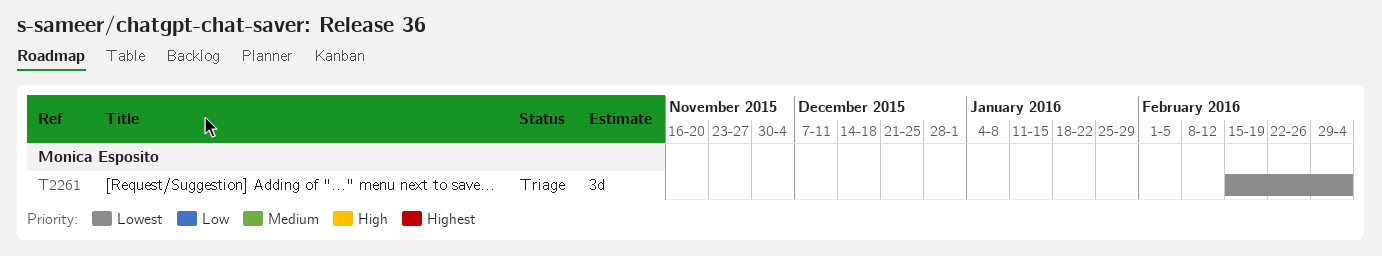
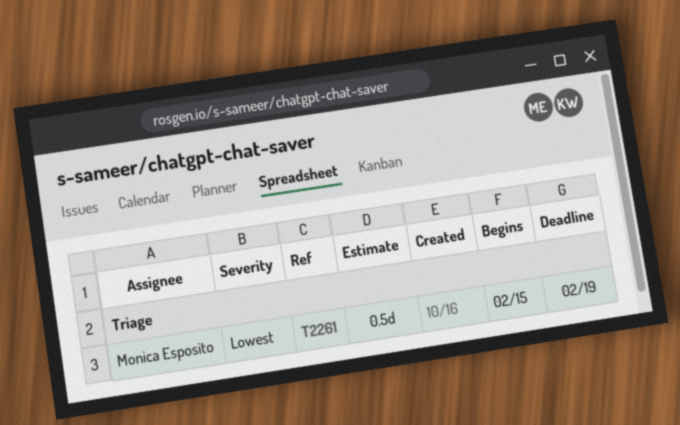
T2261, estimate: 3d -> 0.5d
T2261, due: Mar 4 -> Feb 19

